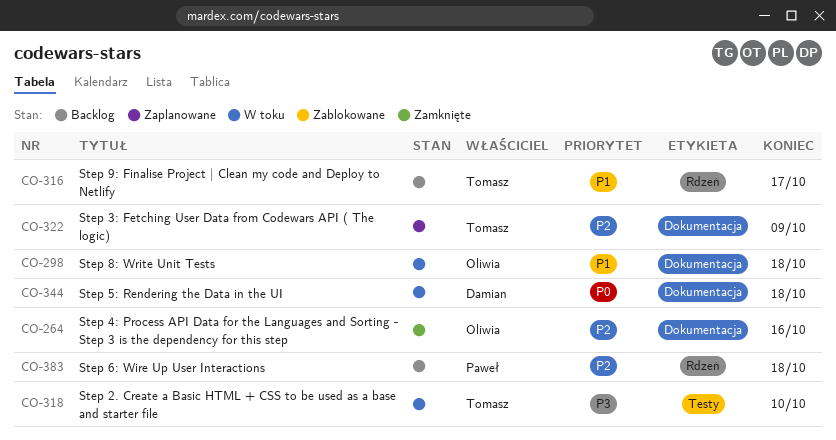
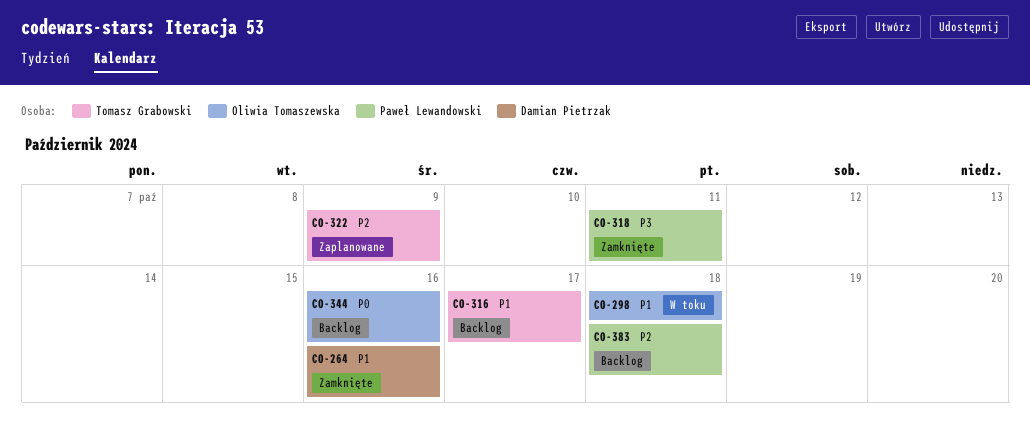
CO-264, owner: Oliwia Tomaszewska -> Damian Pietrzak
CO-264, priority: P2 -> P1
CO-318, status: W toku -> Zamknięte
CO-318, owner: Tomasz Grabowski -> Paweł Lewandowski
CO-318, due: Oct 10 -> Oct 11
CO-344, status: W toku -> Backlog
CO-344, owner: Damian Pietrzak -> Oliwia Tomaszewska
CO-344, due: Oct 18 -> Oct 16

